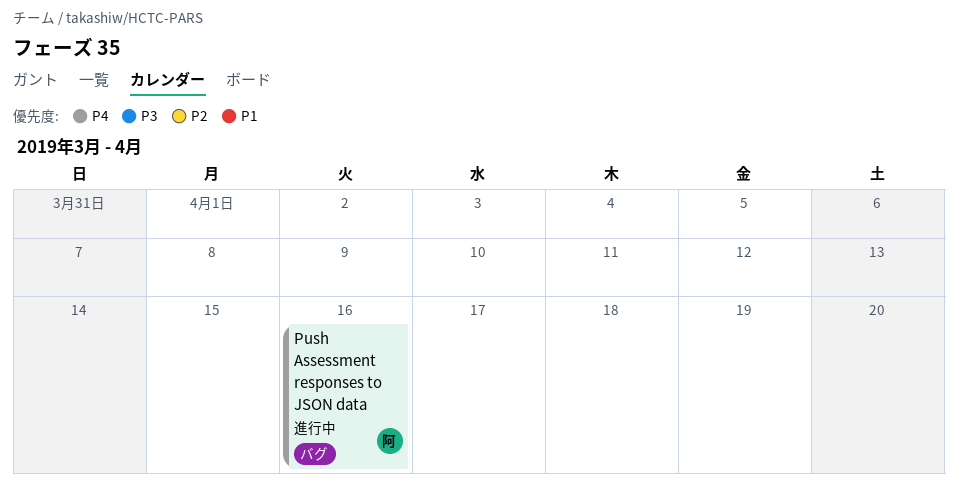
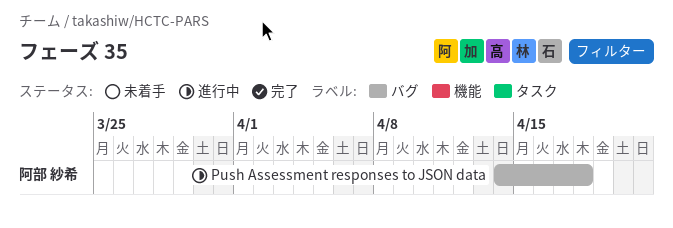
Push Assessment responses to JSON data, due: Apr 16 -> Apr 18

